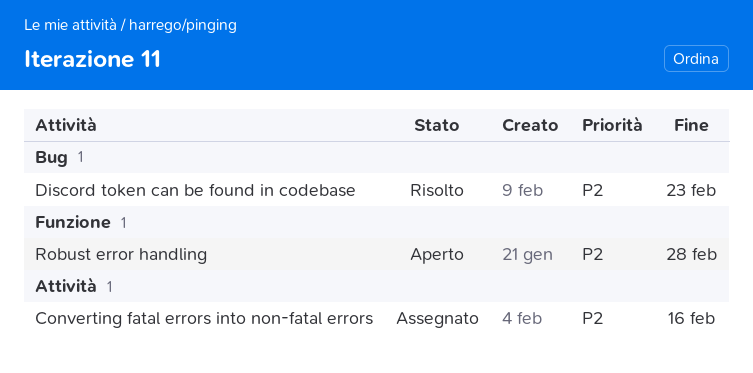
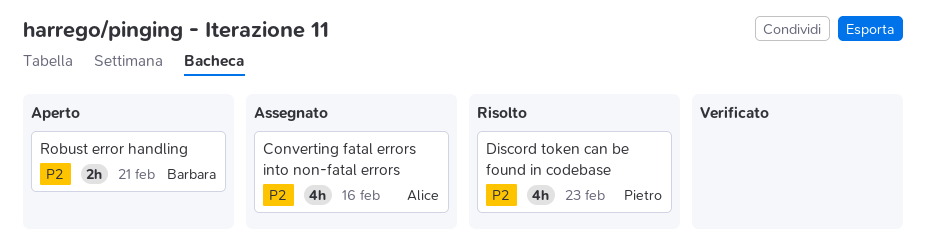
Robust error handling, due: Feb 28 -> Feb 21

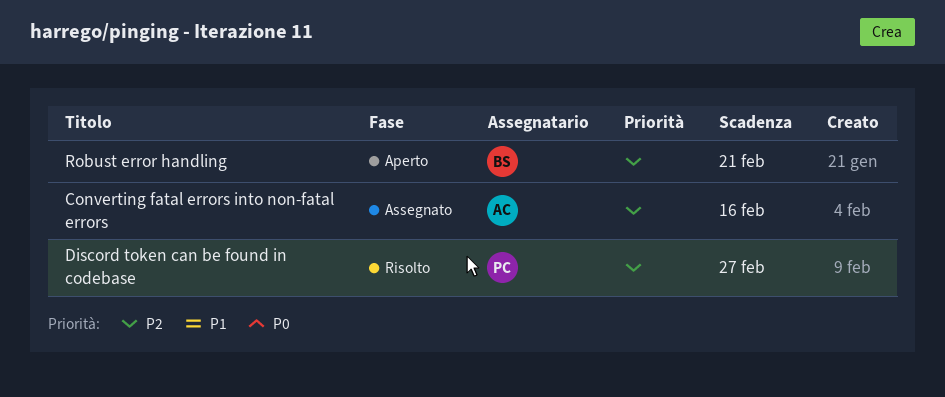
Discord token can be found in codebase, due: Feb 23 -> Feb 27

